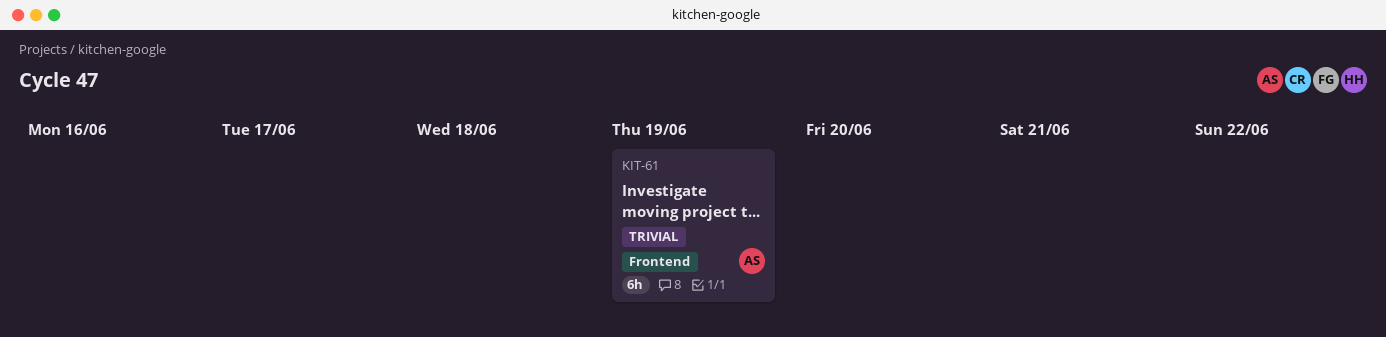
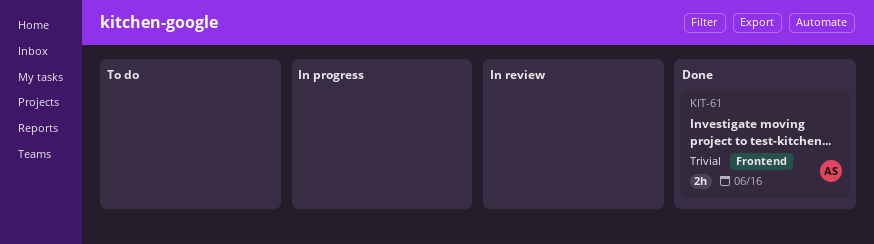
KIT-61, estimate: 6h -> 2h
KIT-61, due: Jun 19 -> Jun 16

